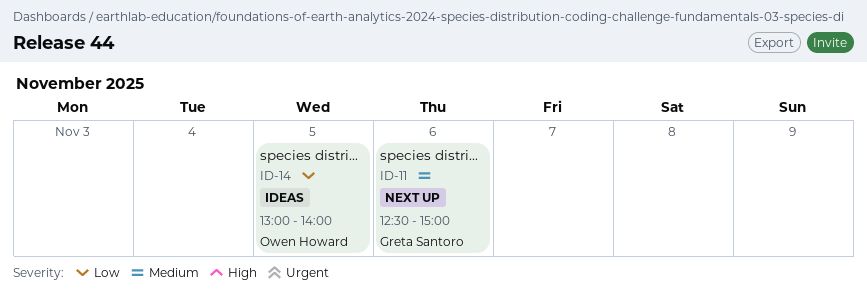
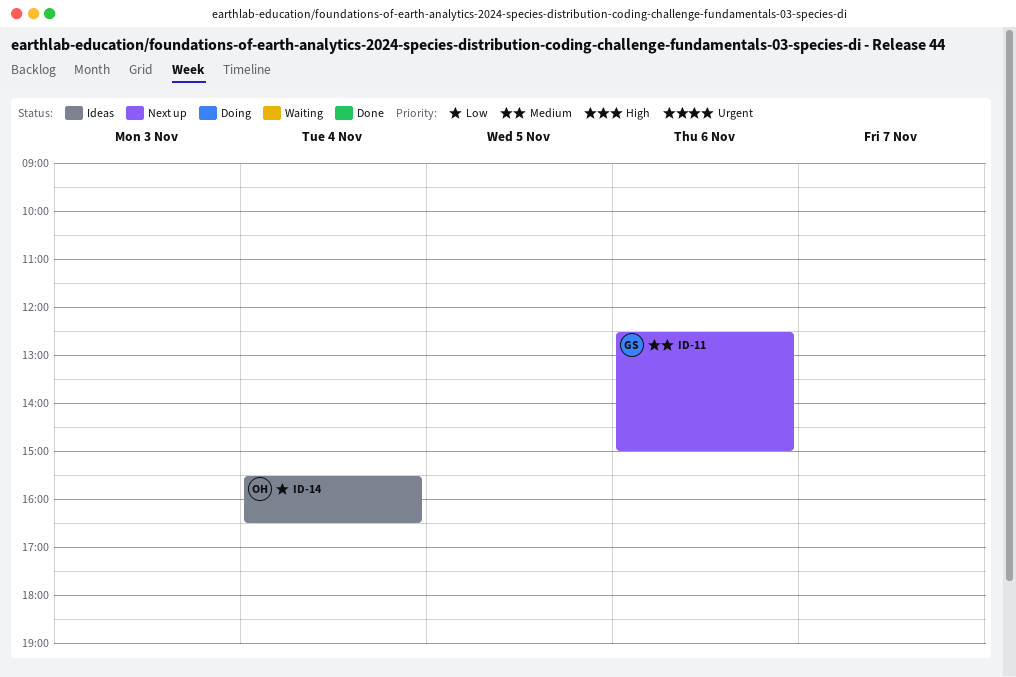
ID-14, day: Nov 5 -> Nov 4
ID-14, begins: 13:00 -> 15:30
ID-14, ends: 14:00 -> 16:30

